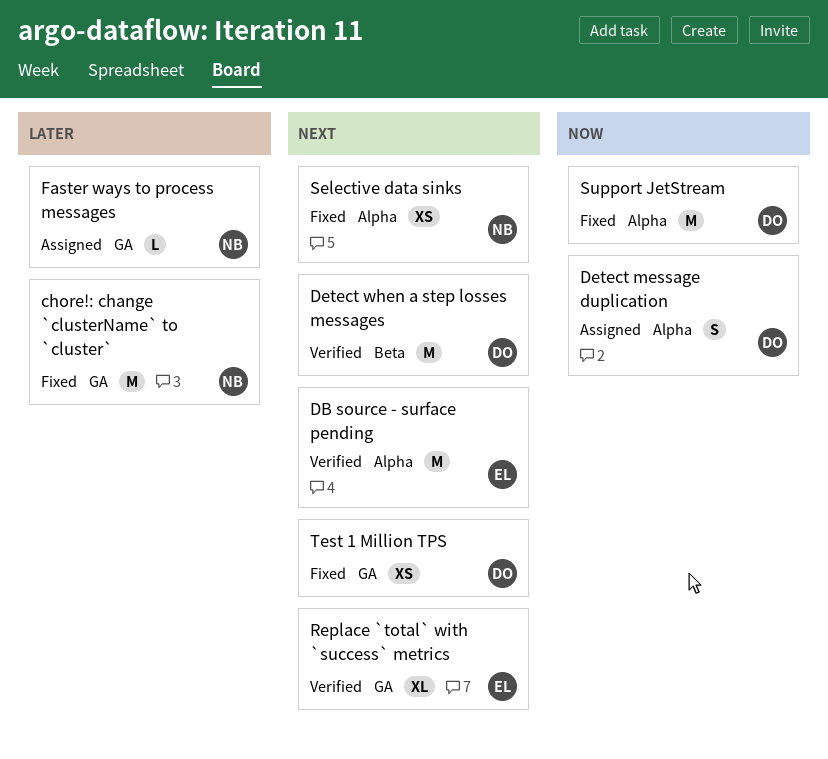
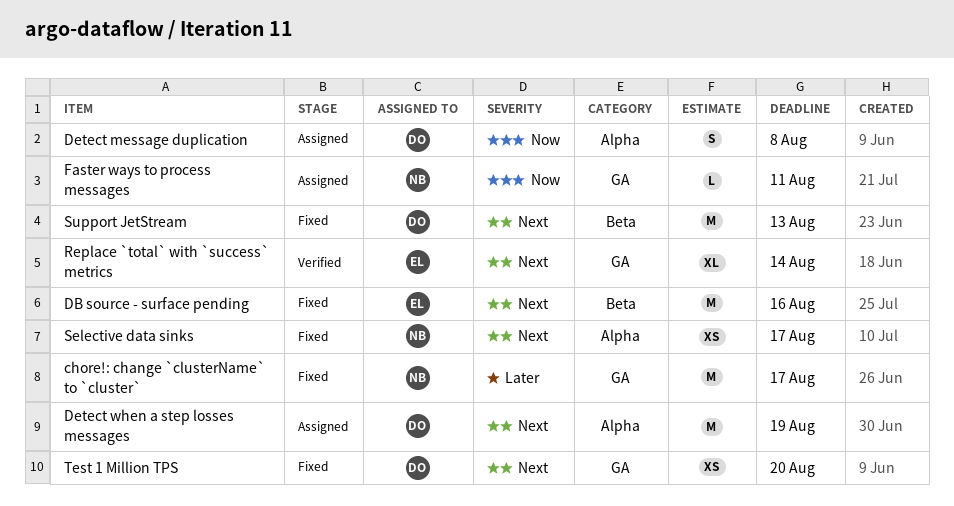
DB source - surface pending, status: Verified -> Fixed
DB source - surface pending, label: Alpha -> Beta
Detect when a step losses messages, status: Verified -> Assigned
Detect when a step losses messages, label: Beta -> Alpha
Faster ways to process messages, priority: Later -> Now
Support JetStream, priority: Now -> Next
Support JetStream, label: Alpha -> Beta

